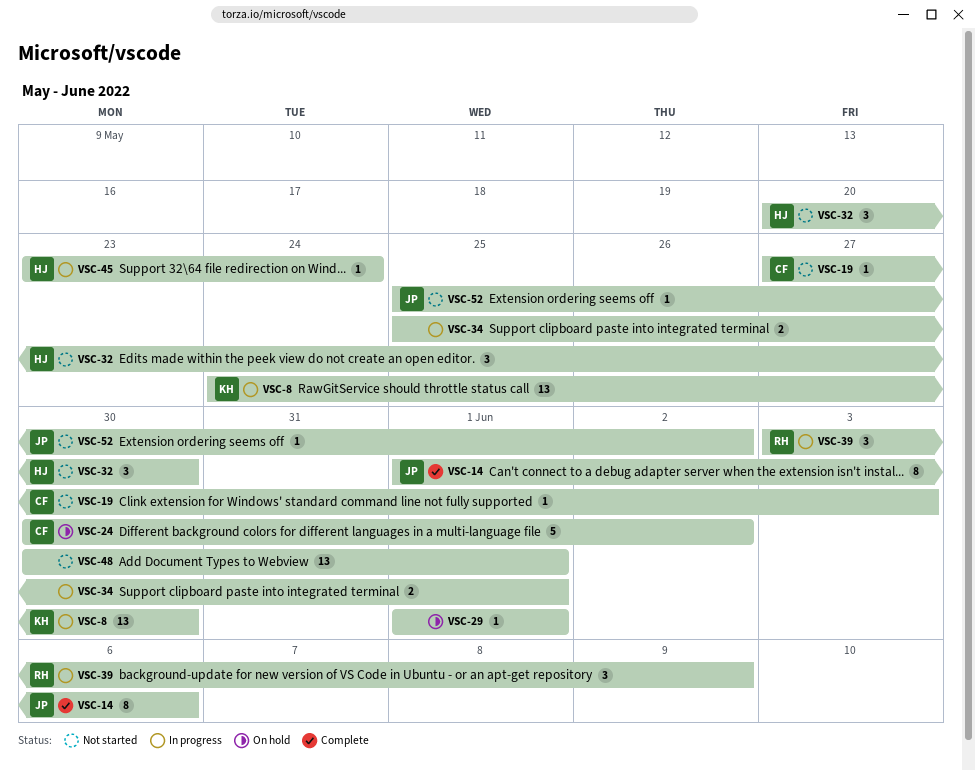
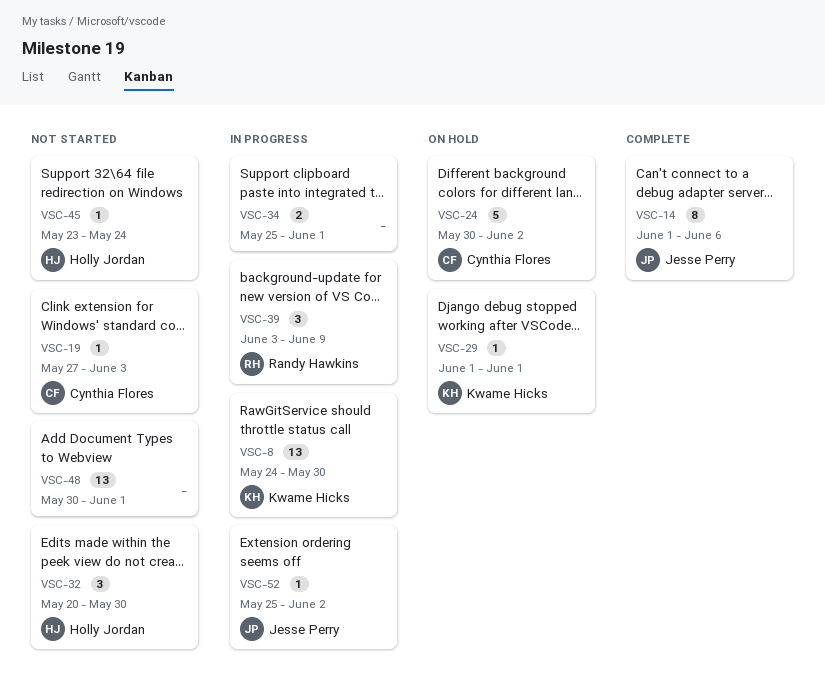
VSC-29, owner: none -> Kwame Hicks
VSC-45, status: In progress -> Not started
VSC-52, status: Not started -> In progress

